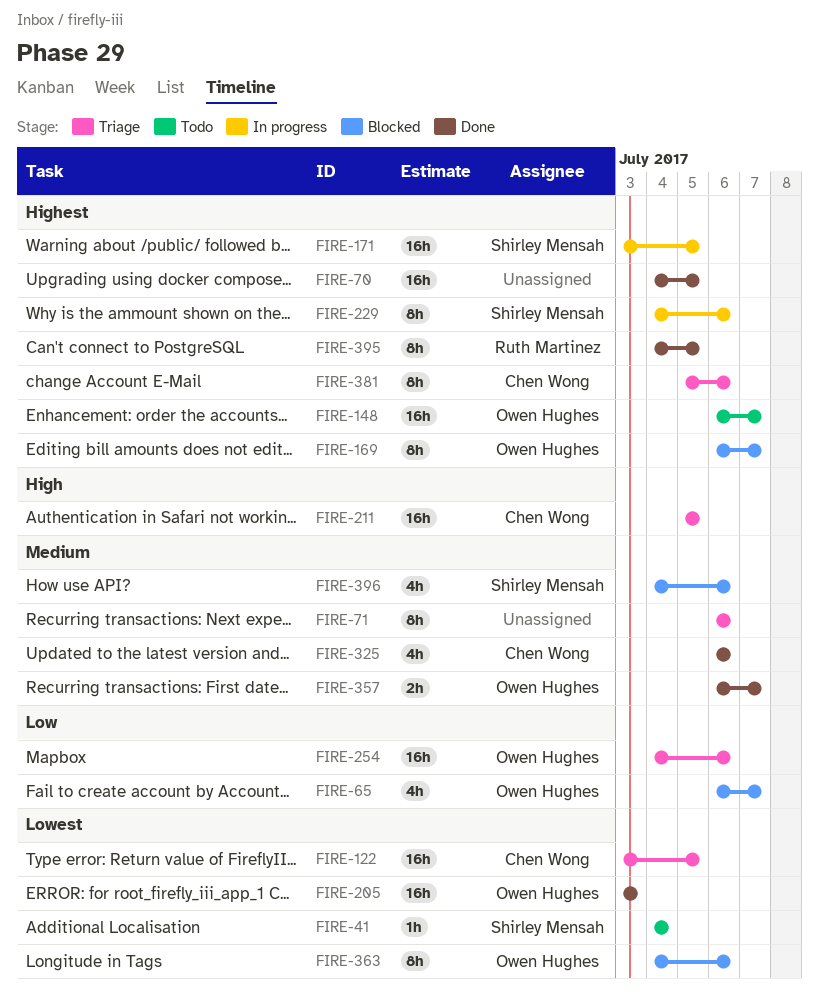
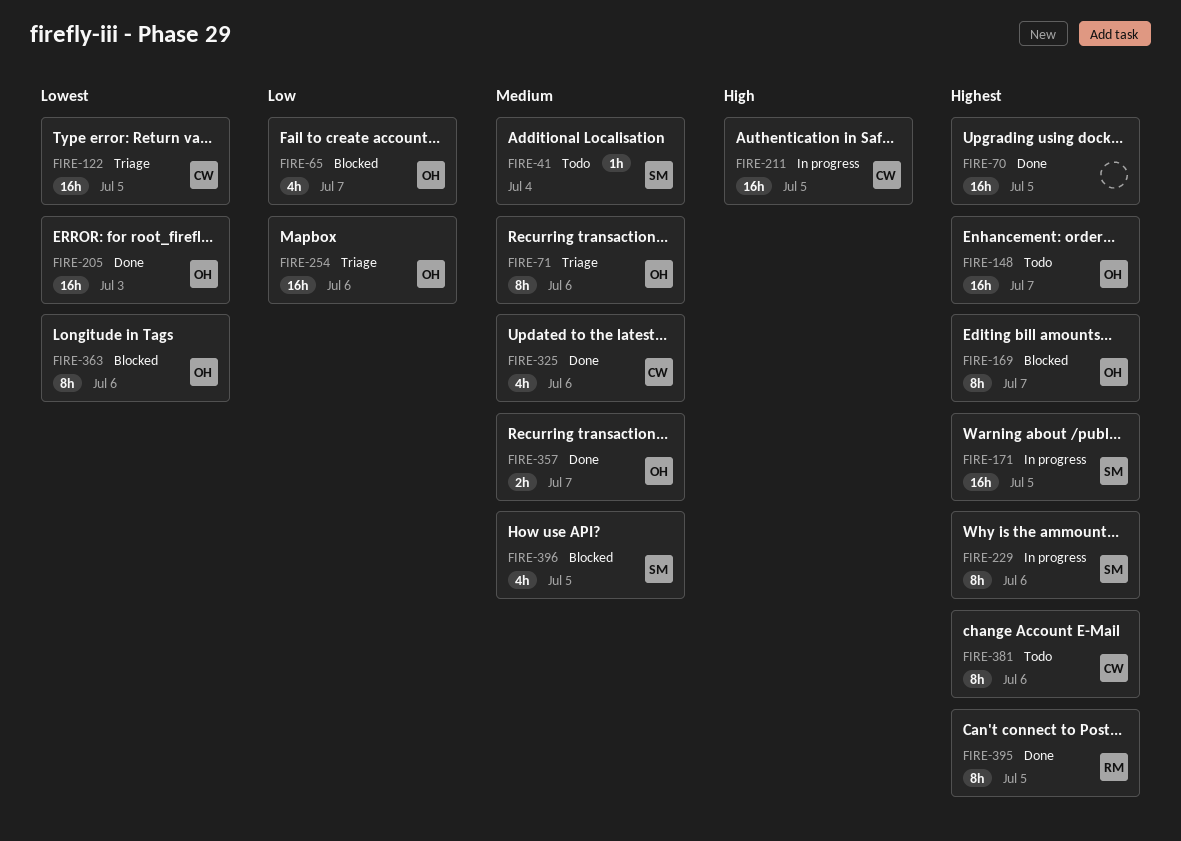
FIRE-41, priority: Lowest -> Medium
FIRE-71, owner: none -> Owen Hughes
FIRE-211, status: Triage -> In progress
FIRE-381, status: Triage -> Todo
FIRE-396, due: Jul 6 -> Jul 5

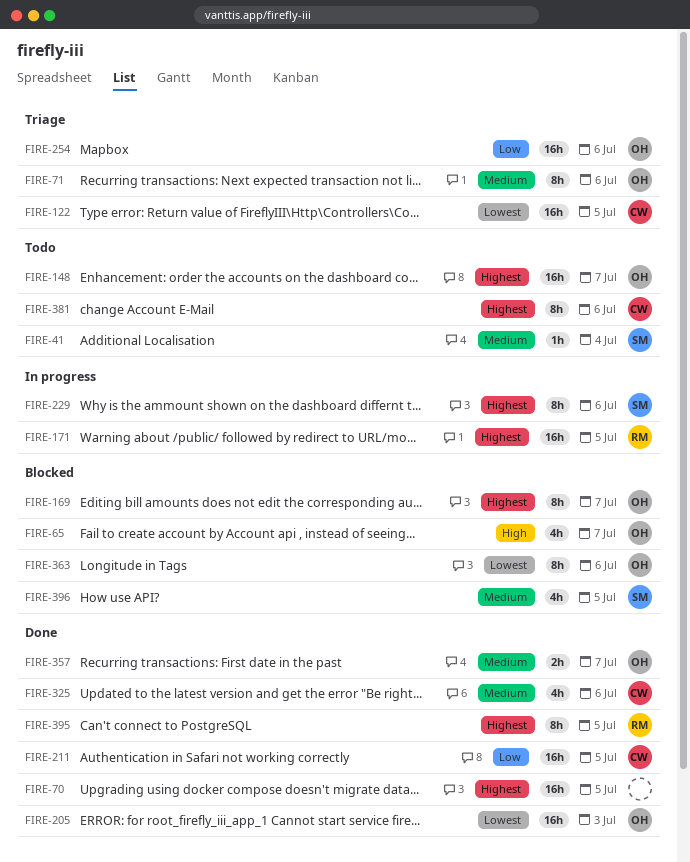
FIRE-65, priority: Low -> High
FIRE-171, owner: SM -> RM
FIRE-211, status: In progress -> Done
FIRE-211, priority: High -> Low

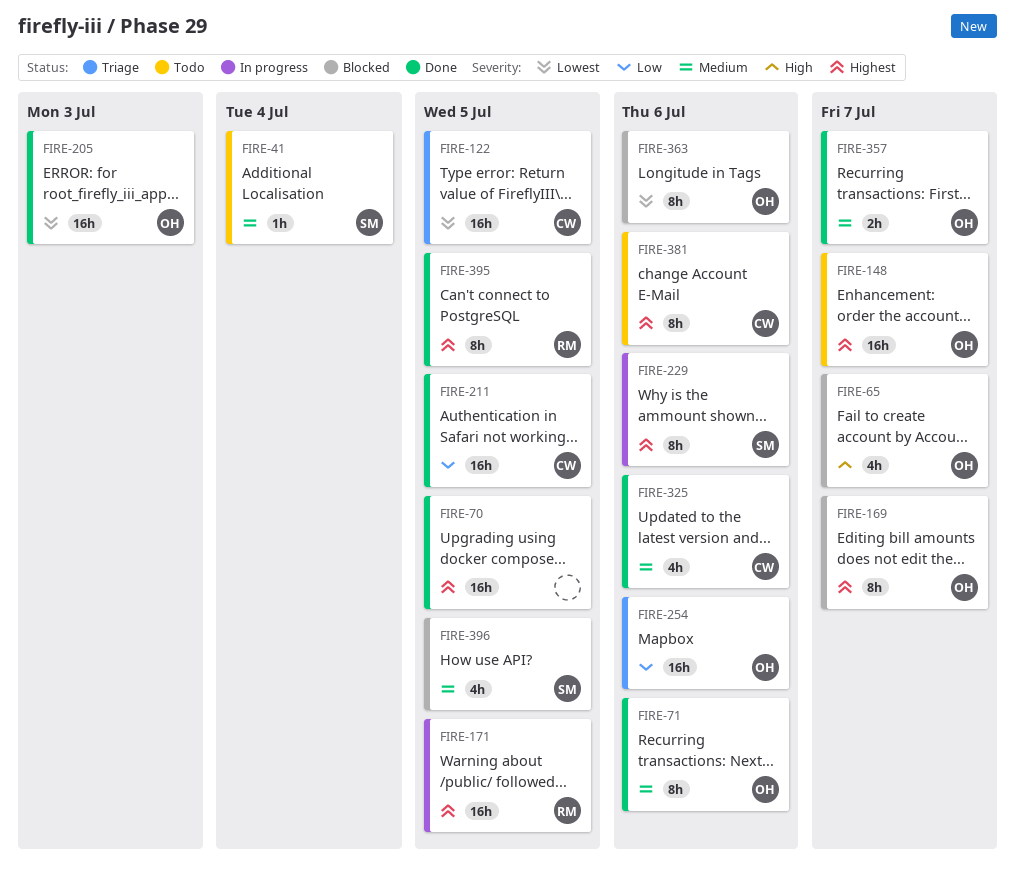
FIRE-71, status: Triage -> Done

